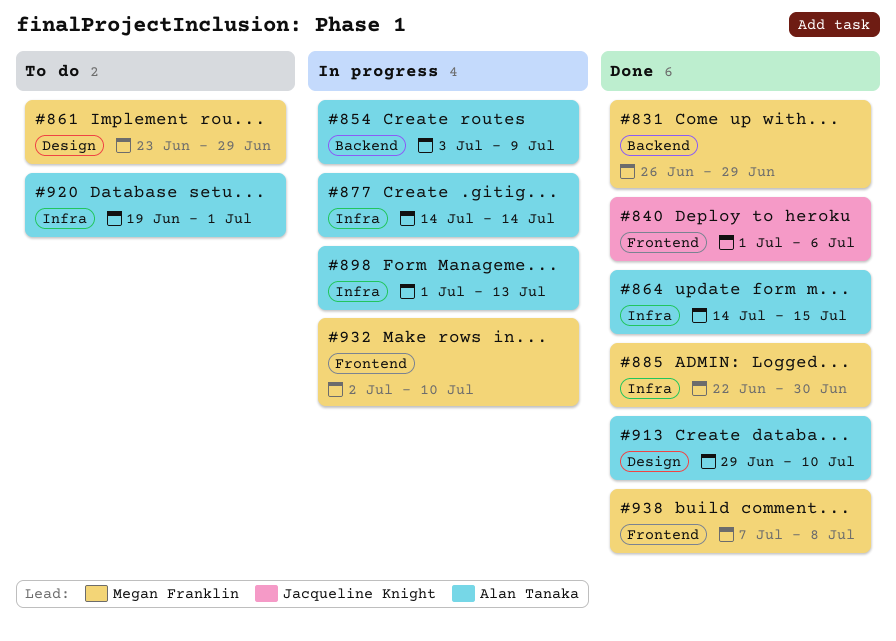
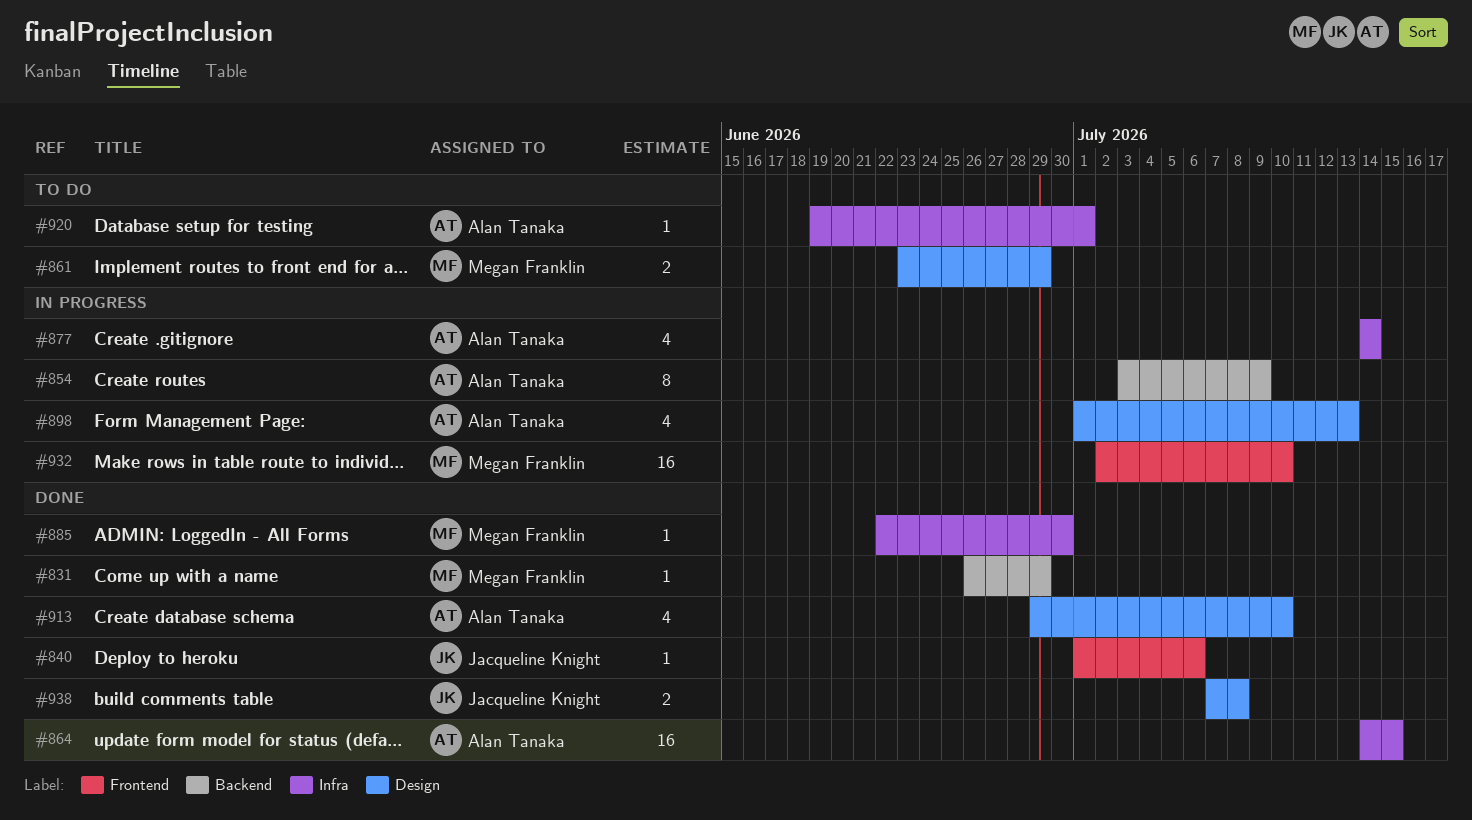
#898, label: Infra -> Design
#938, owner: Megan Franklin -> Jacqueline Knight
#938, label: Frontend -> Design

